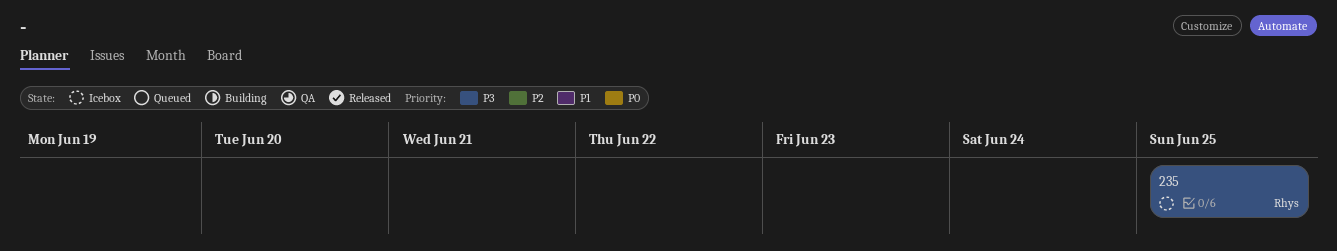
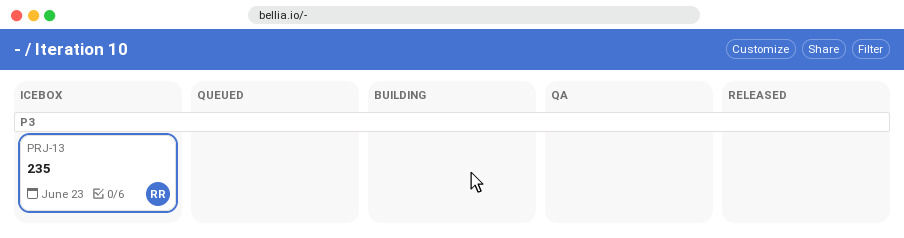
235, due: Jun 25 -> Jun 23

